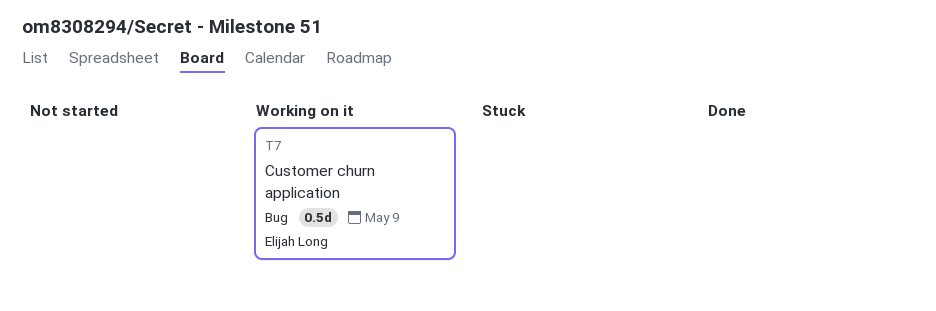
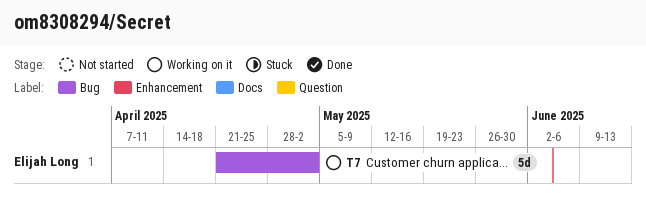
T7, estimate: 0.5d -> 5d
T7, due: May 9 -> May 2

